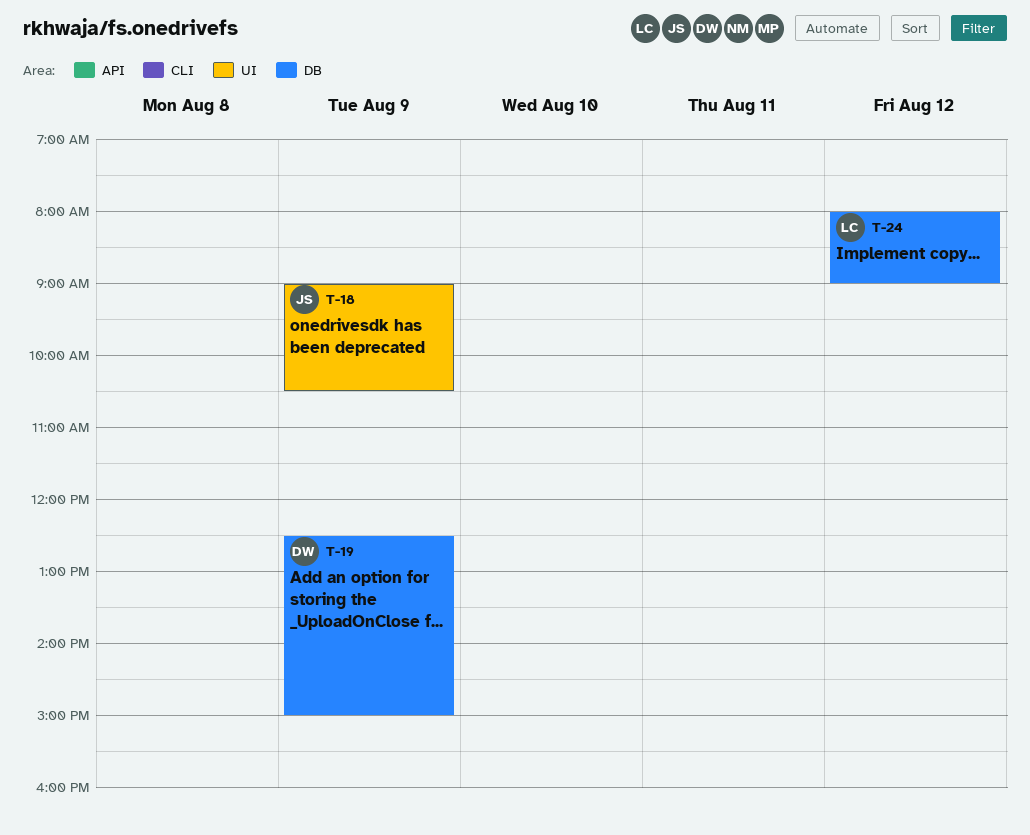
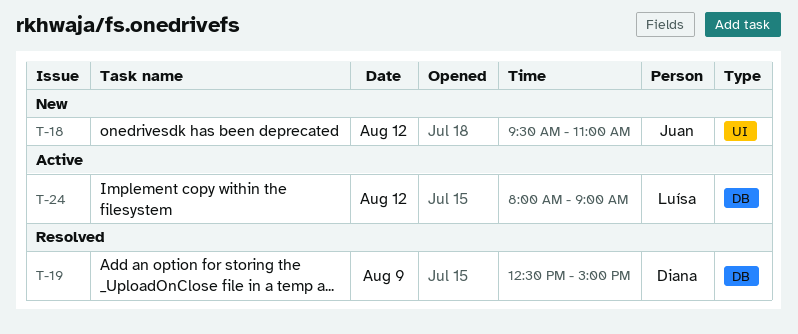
T-18, day: Aug 9 -> Aug 12
T-18, begins: 09:00 -> 09:30
T-18, ends: 10:30 -> 11:00

